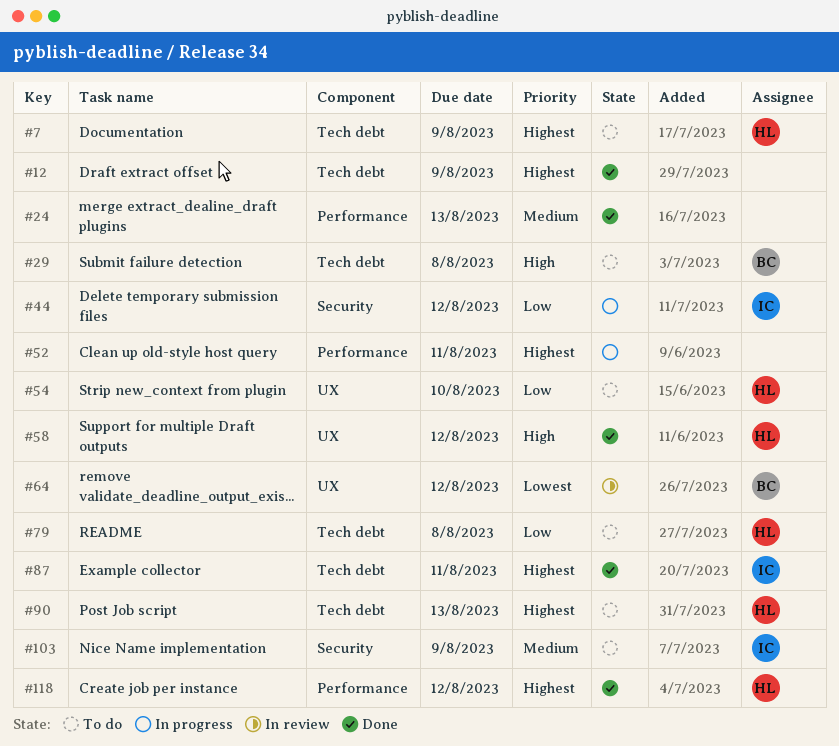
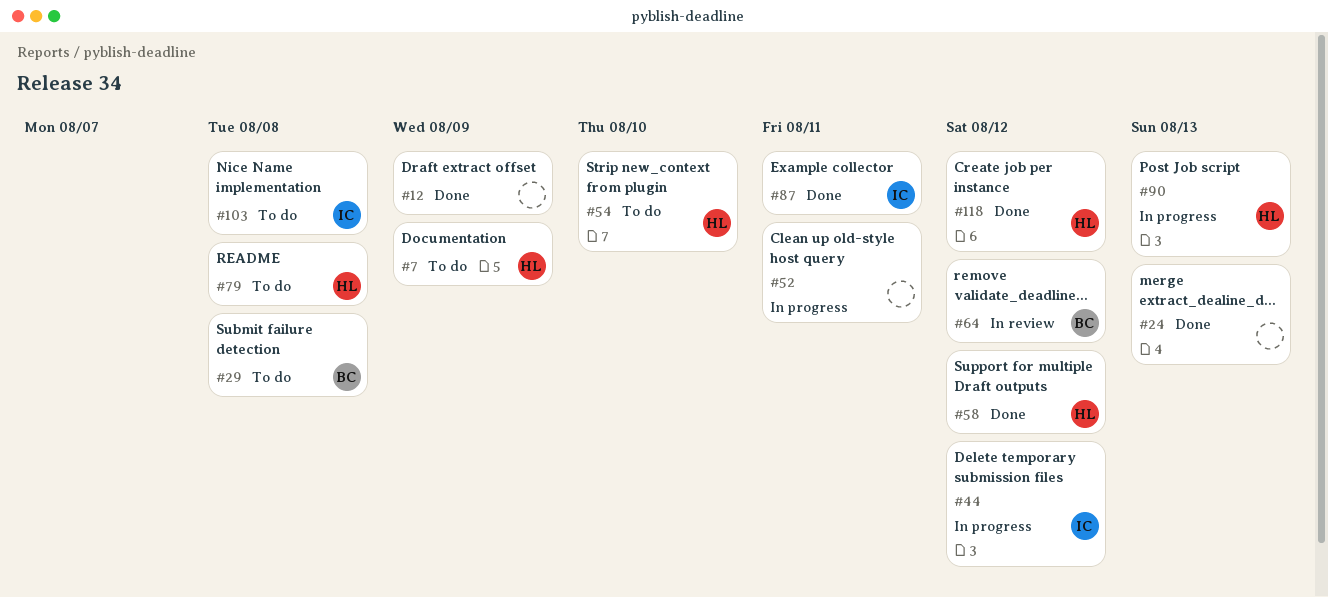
#90, status: To do -> In progress
#103, due: Aug 9 -> Aug 8

